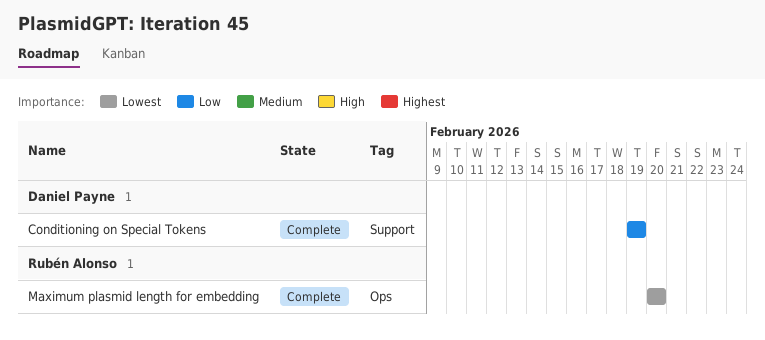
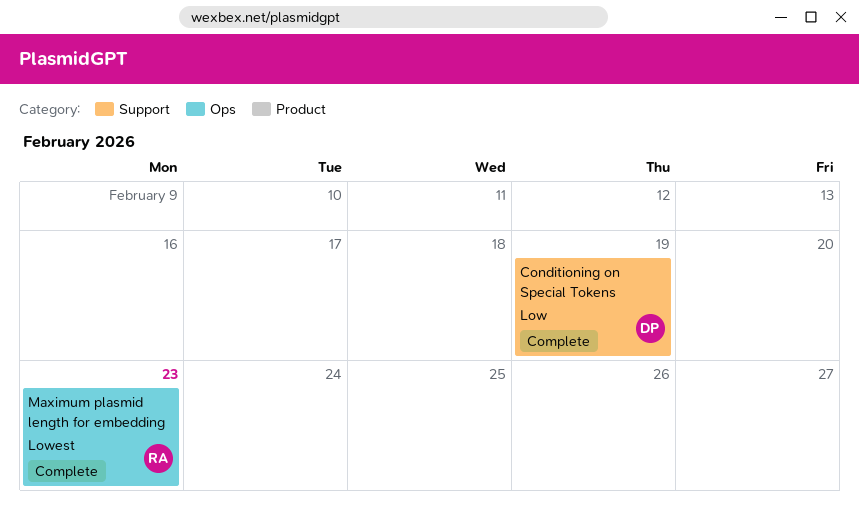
Maximum plasmid length for embedding, due: Feb 20 -> Feb 23

